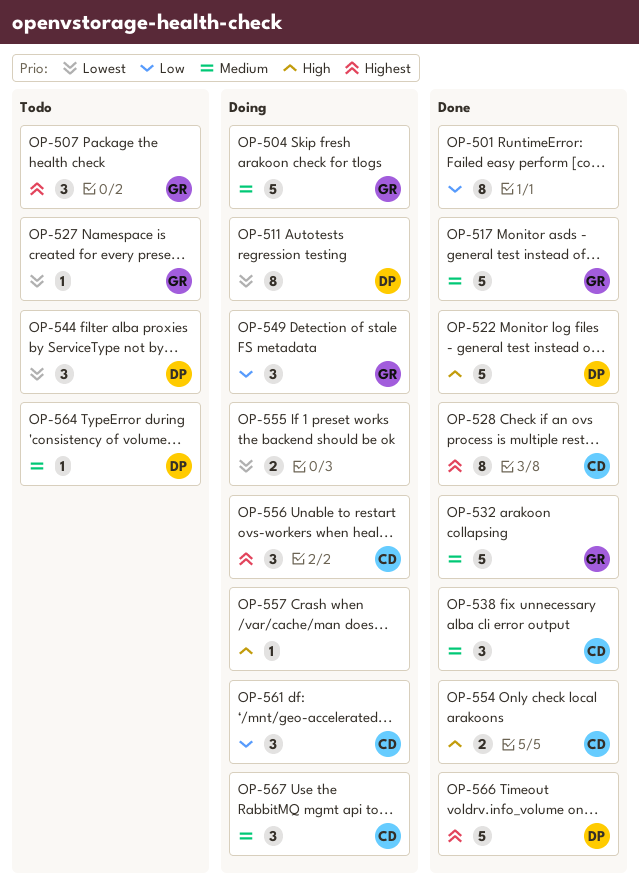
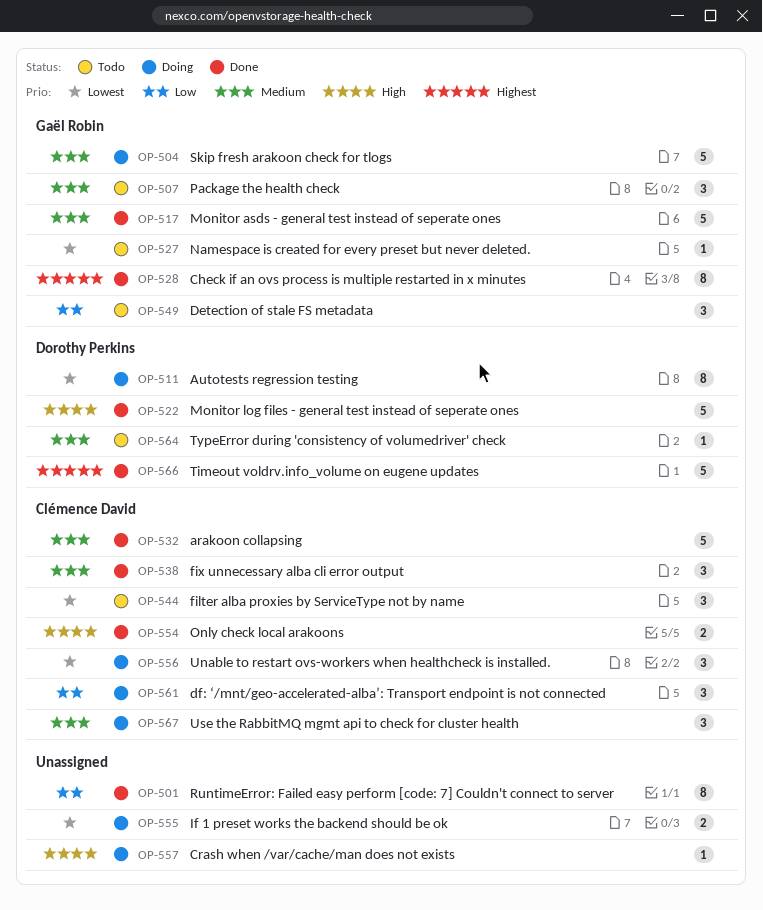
OP-507, priority: Highest -> Medium
OP-528, owner: Clémence David -> Gaël Robin
OP-532, owner: Gaël Robin -> Clémence David
OP-544, owner: Dorothy Perkins -> Clémence David
OP-549, status: Doing -> Todo
OP-556, priority: Highest -> Lowest

